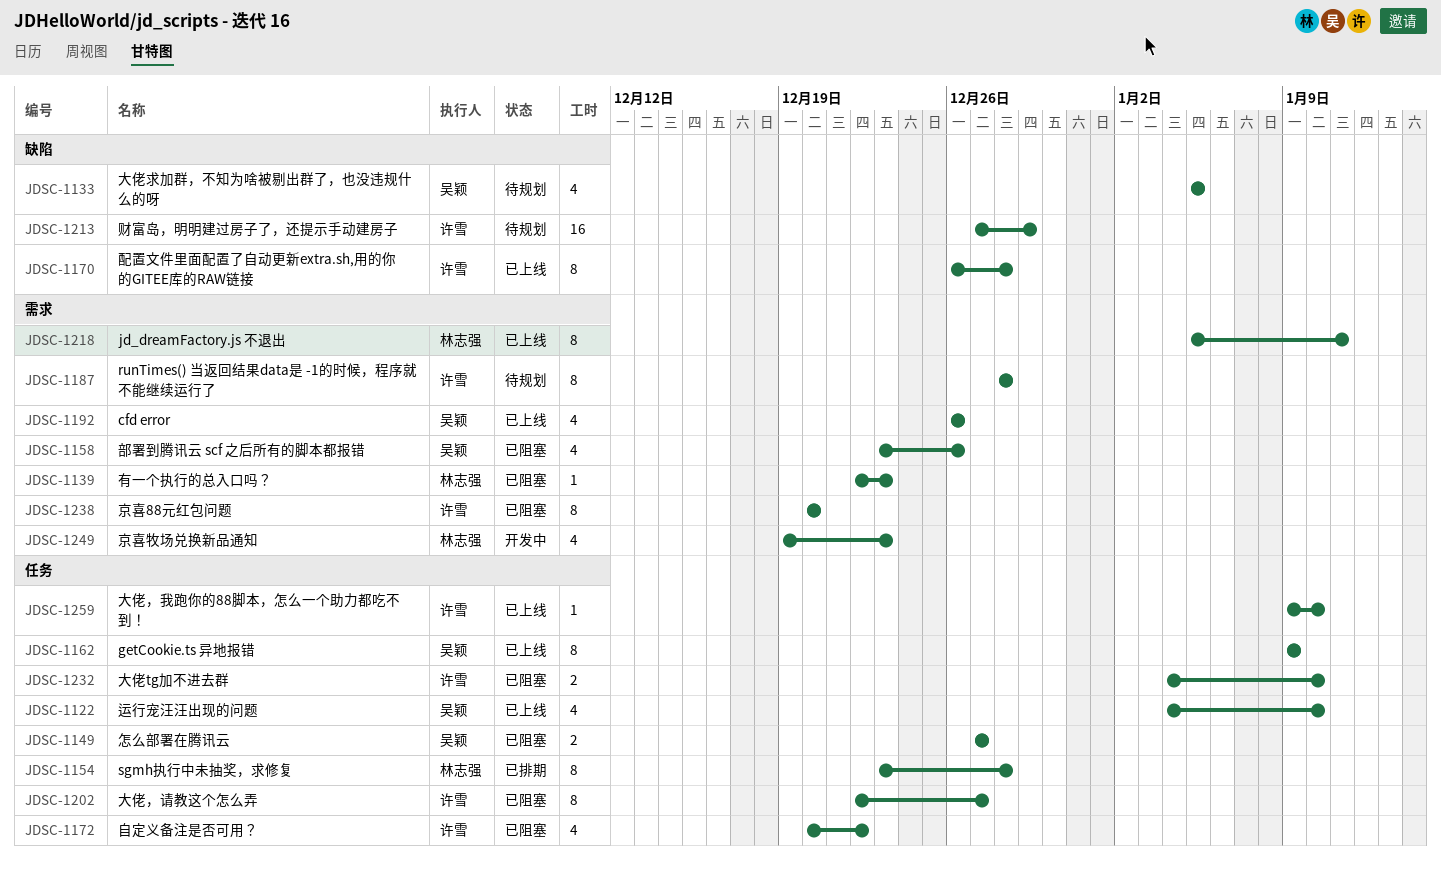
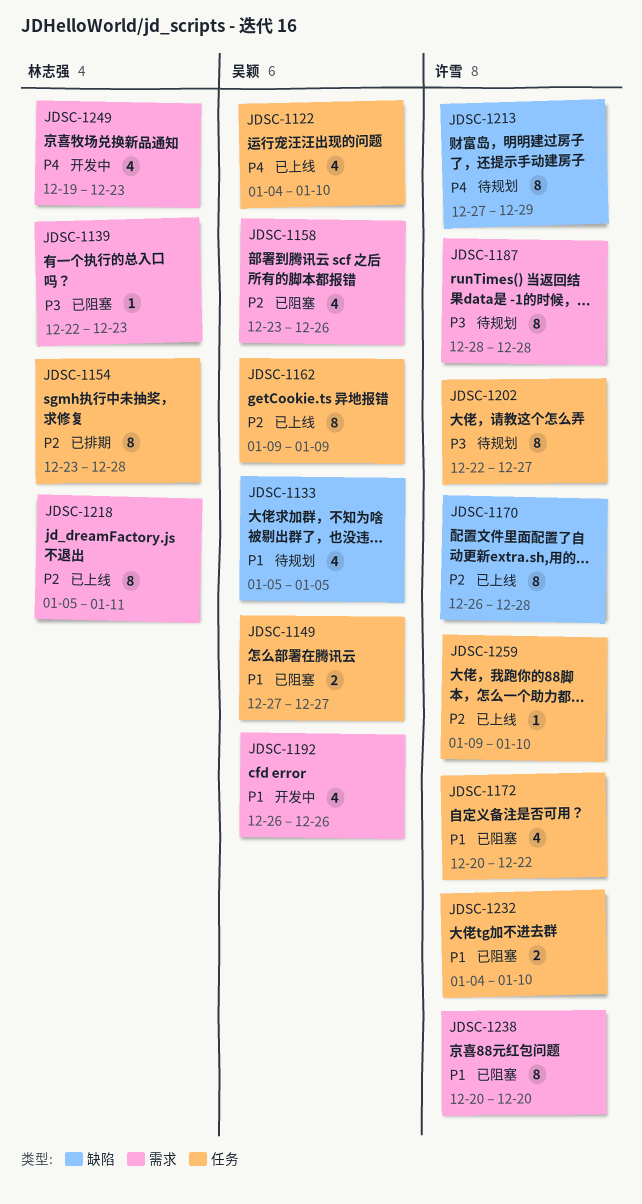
JDSC-1192, status: 已上线 -> 开发中
JDSC-1202, status: 已阻塞 -> 待规划
JDSC-1213, estimate: 16 -> 8

